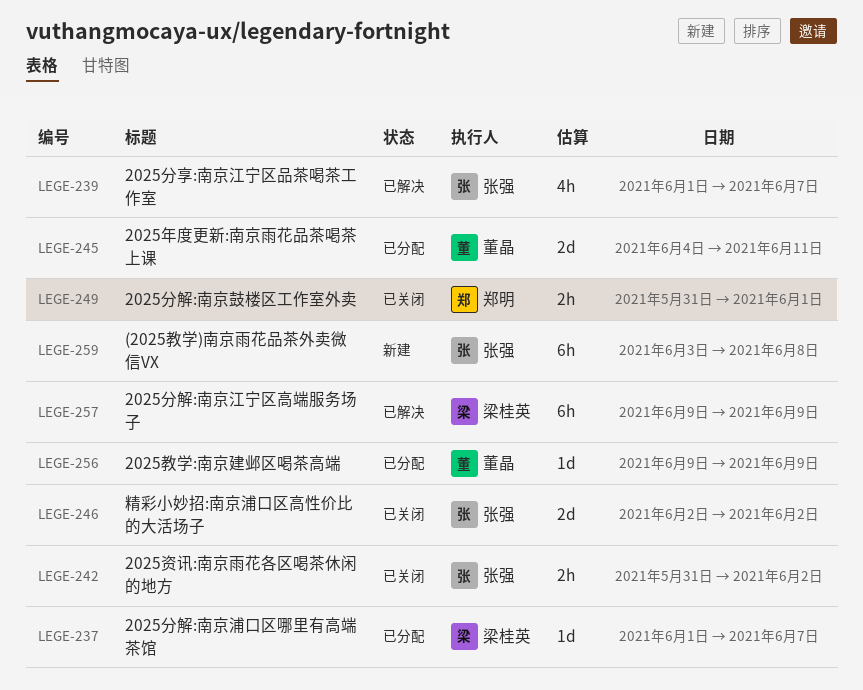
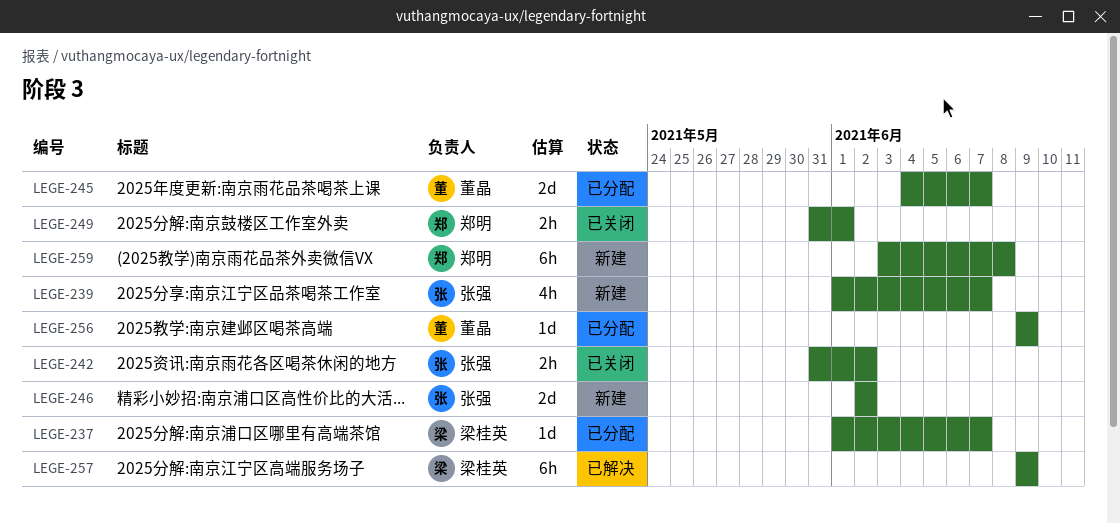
LEGE-239, status: 已解决 -> 新建
LEGE-245, due: Jun 11 -> Jun 7
LEGE-246, status: 已关闭 -> 新建
LEGE-259, owner: 张强 -> 郑明

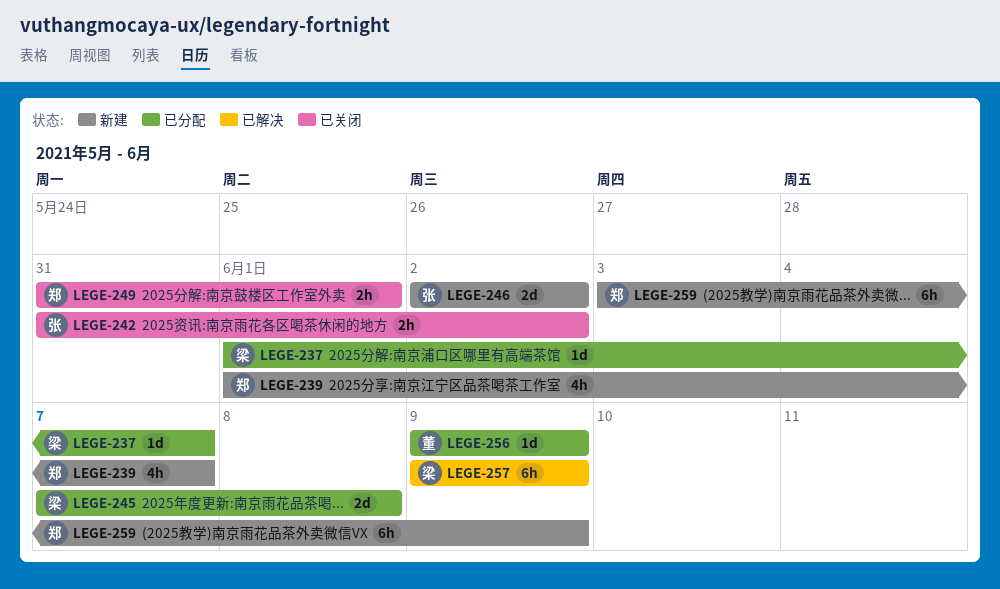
LEGE-239, owner: 张强 -> 郑明
LEGE-245, owner: 董晶 -> 梁桂英
LEGE-245, start: Jun 4 -> Jun 7
LEGE-245, due: Jun 7 -> Jun 8
LEGE-259, due: Jun 8 -> Jun 9

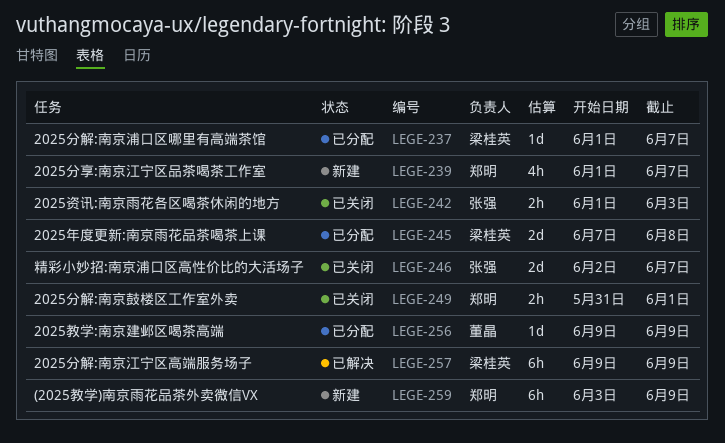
LEGE-242, start: May 31 -> Jun 1
LEGE-242, due: Jun 2 -> Jun 3
LEGE-246, status: 新建 -> 已关闭
LEGE-246, due: Jun 2 -> Jun 7

